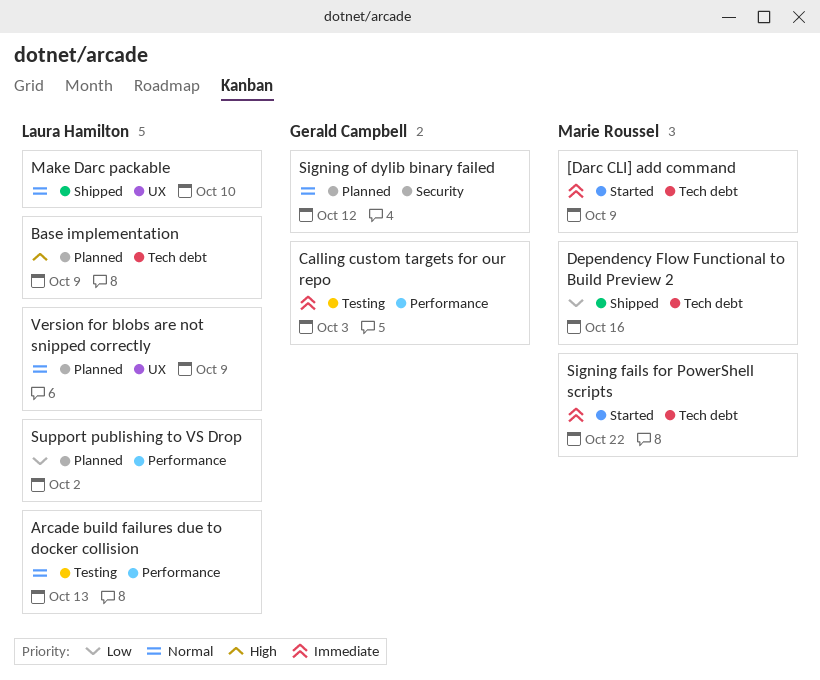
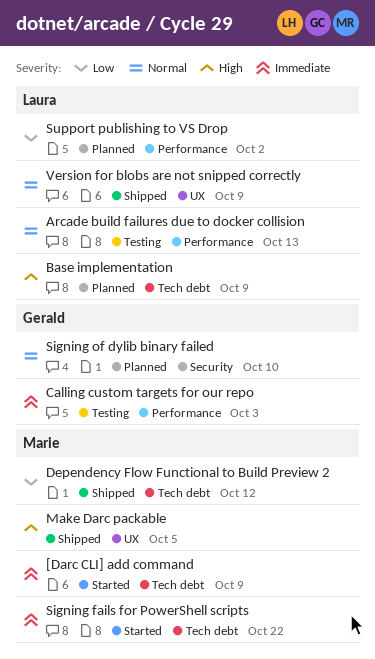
Dependency Flow Functional to Build Preview 2, due: Oct 16 -> Oct 12
Make Darc packable, owner: Laura Hamilton -> Marie Roussel
Make Darc packable, priority: Normal -> High
Make Darc packable, due: Oct 10 -> Oct 5
Signing of dylib binary failed, due: Oct 12 -> Oct 10
Version for blobs are not snipped correctly, status: Planned -> Shipped

